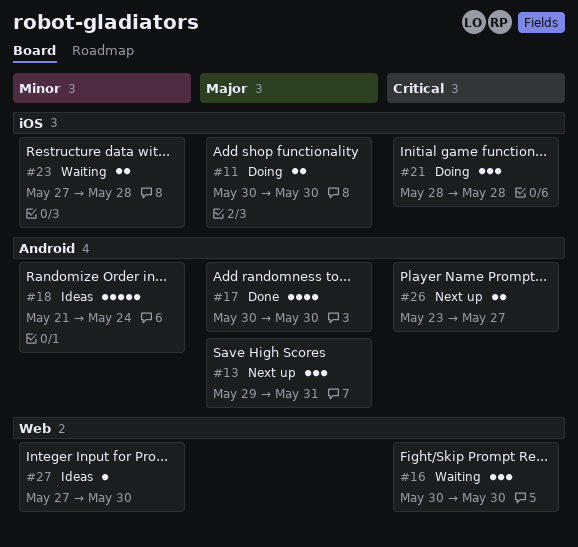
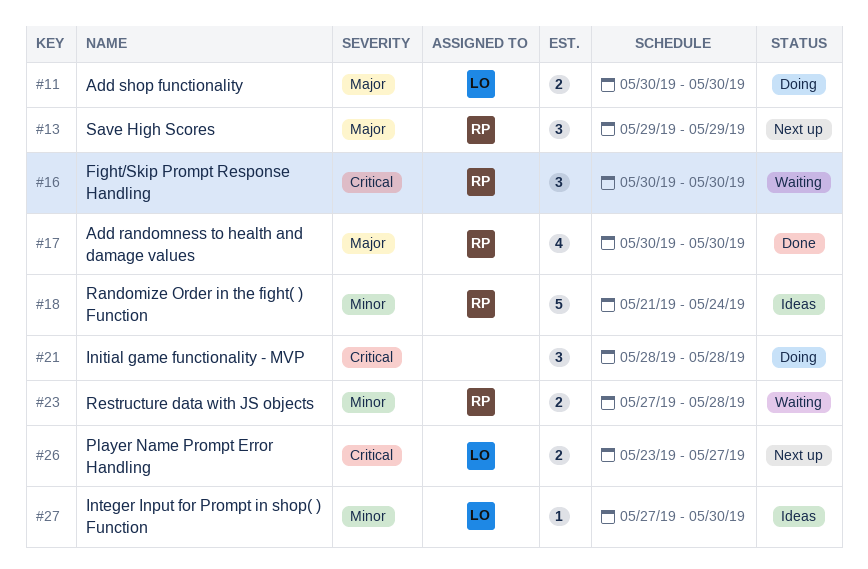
#13, due: May 31 -> May 29

